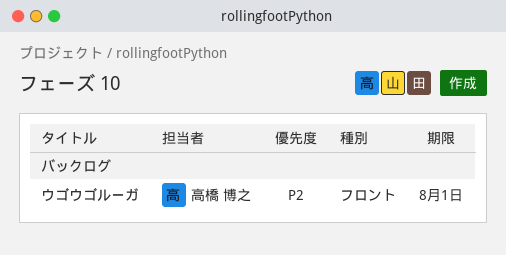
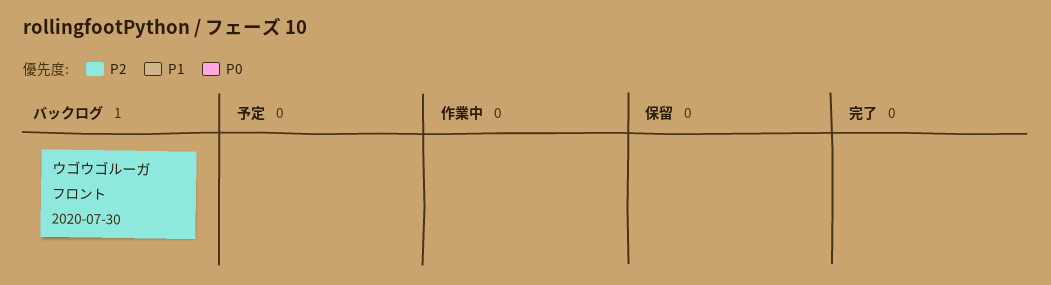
ウゴウゴルーガ, due: Aug 1 -> Jul 30

